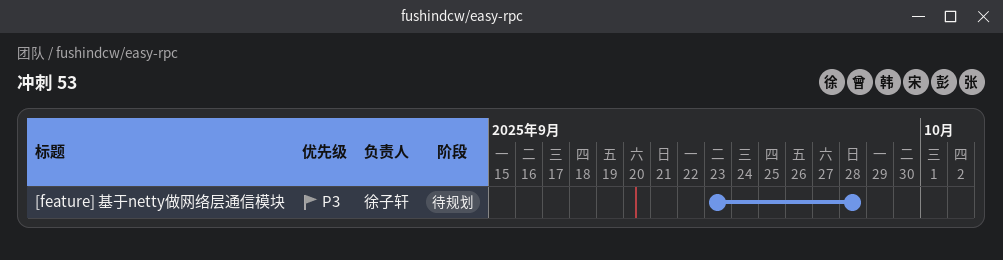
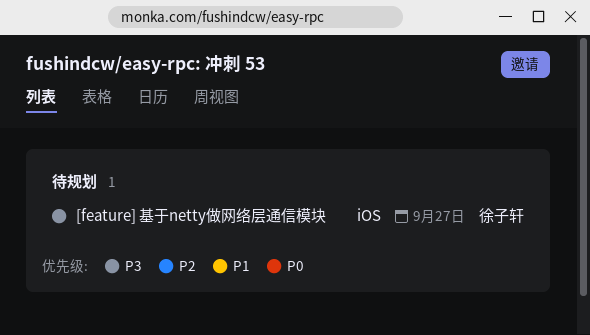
[feature] 基于netty做网络层通信模块, due: Sep 28 -> Sep 27

